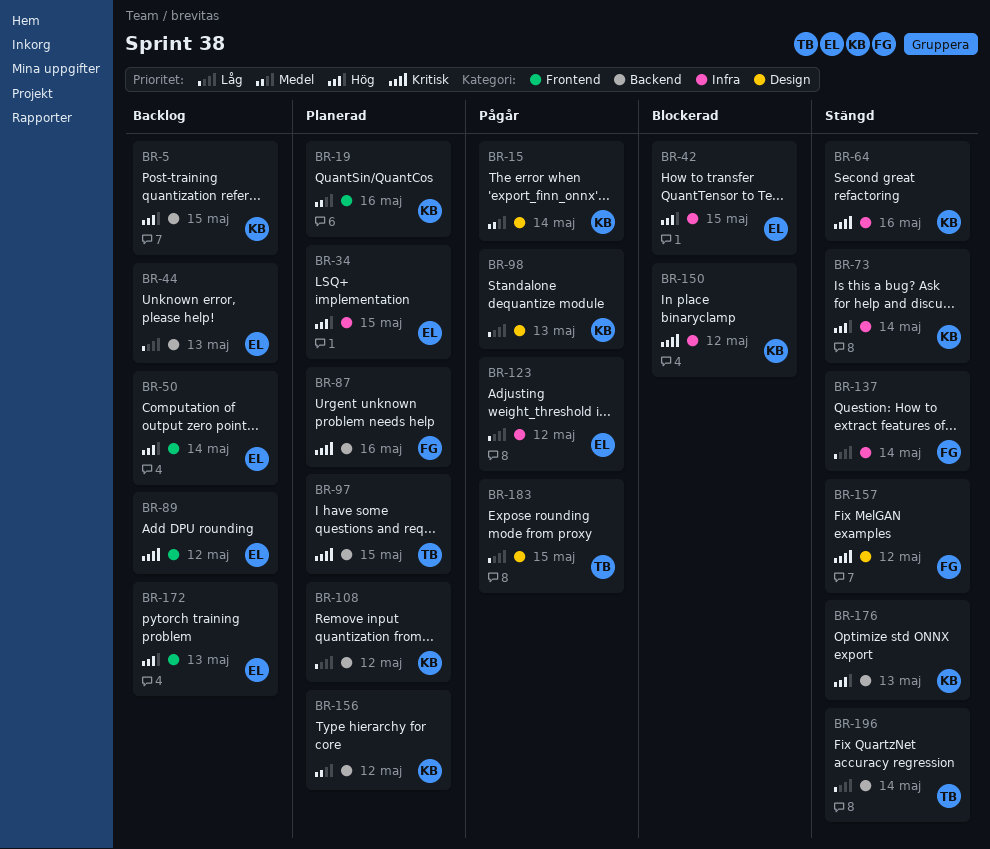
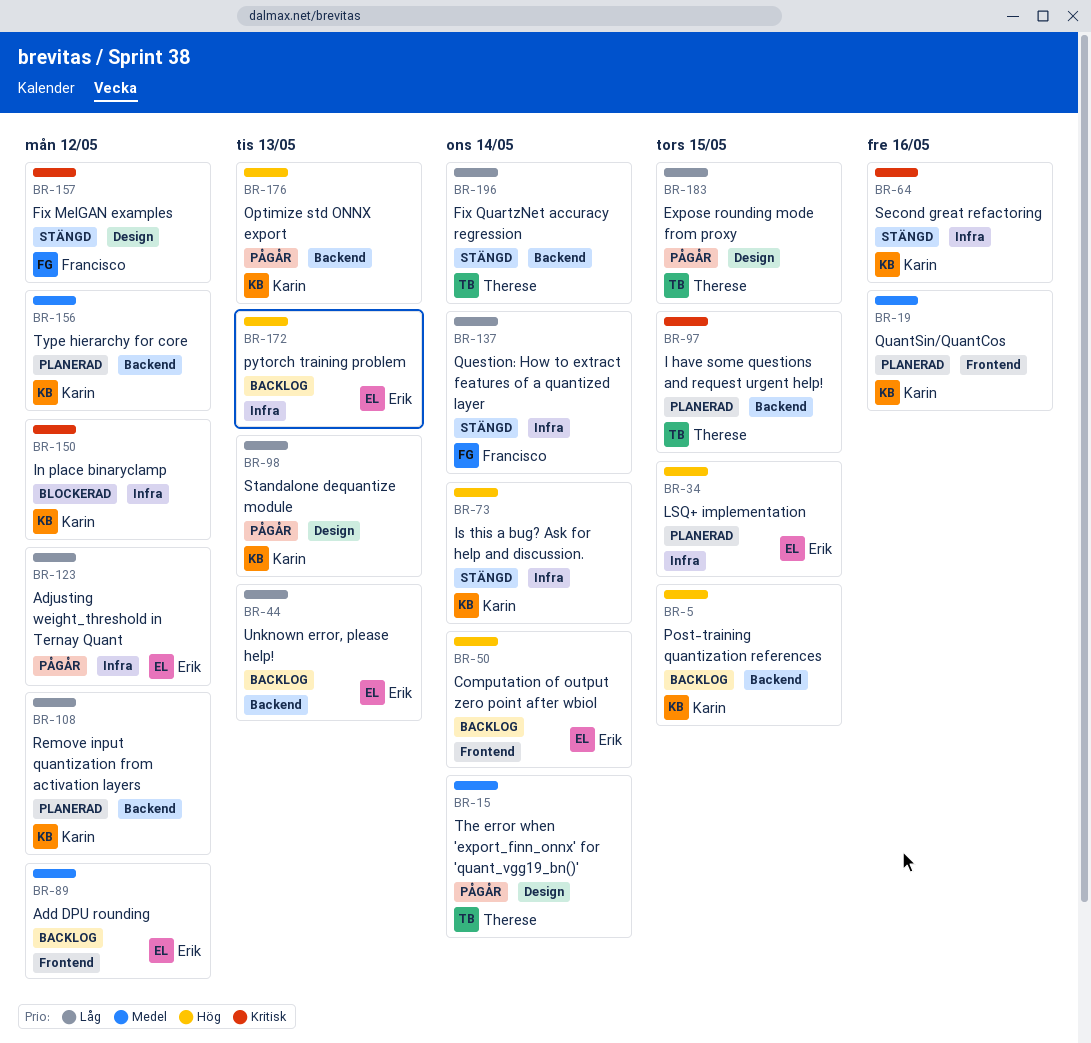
BR-15, owner: Karin -> Therese
BR-42: present -> none
BR-87: present -> none
BR-89, priority: Kritisk -> Medel
BR-172, label: Frontend -> Infra
BR-176, status: Stängd -> Pågår

